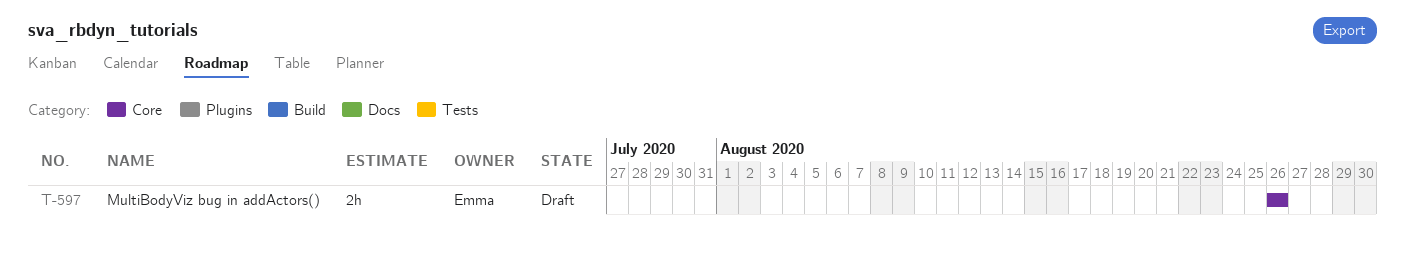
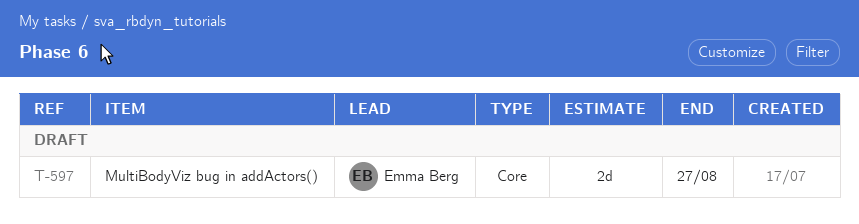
T-597, estimate: 2h -> 2d
T-597, due: Aug 26 -> Aug 27

